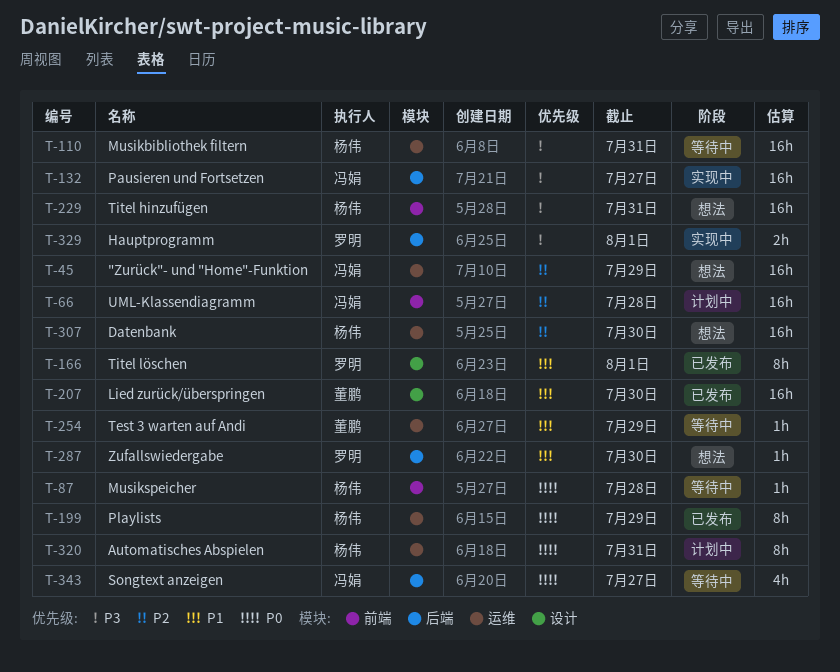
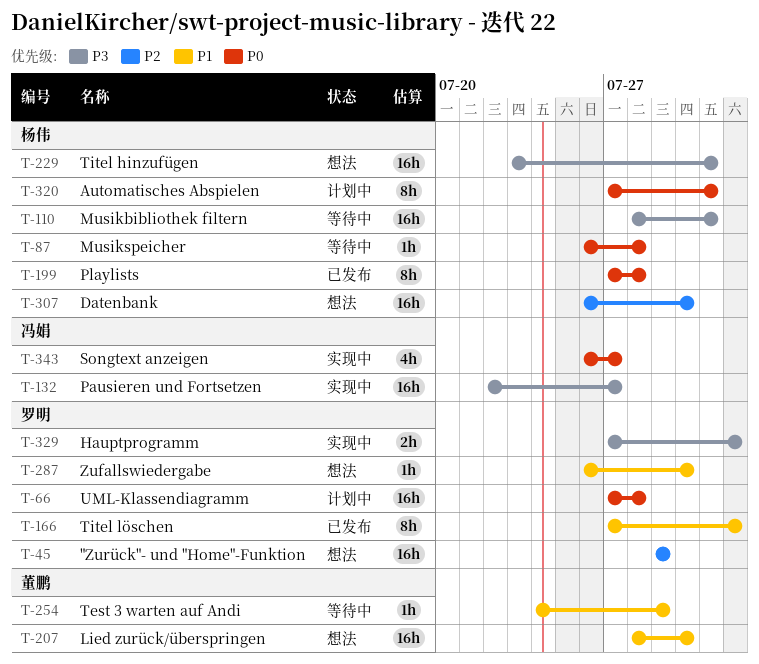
T-45, owner: 冯娟 -> 罗明
T-66, owner: 冯娟 -> 罗明
T-66, priority: P2 -> P0
T-199, due: Jul 29 -> Jul 28
T-207, status: 已发布 -> 想法
T-343, status: 等待中 -> 实现中

